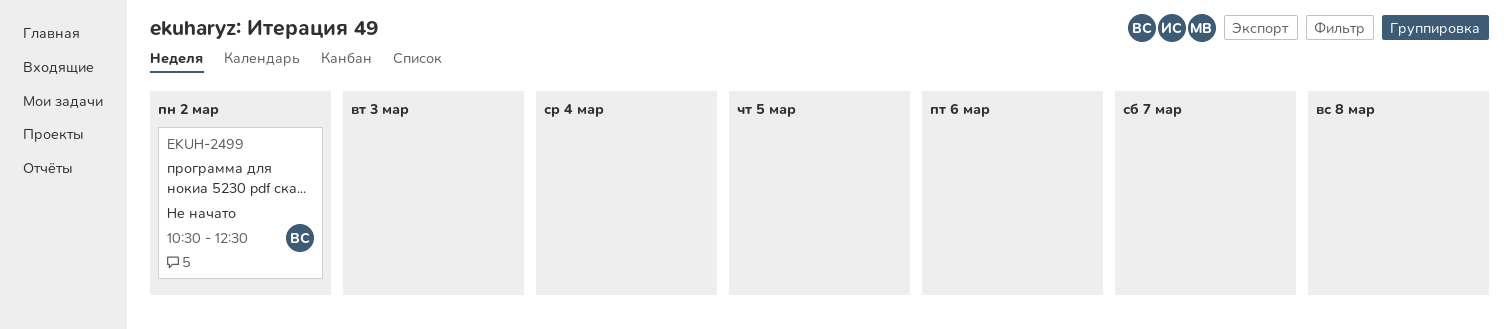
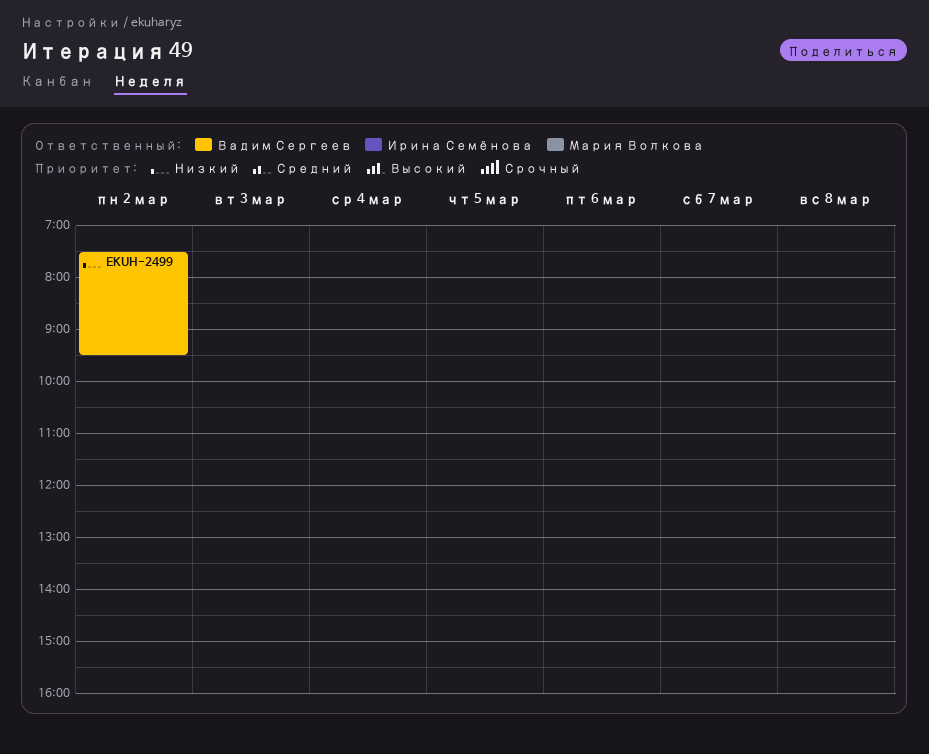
EKUH-2499, begins: 10:30 -> 07:30
EKUH-2499, ends: 12:30 -> 09:30

